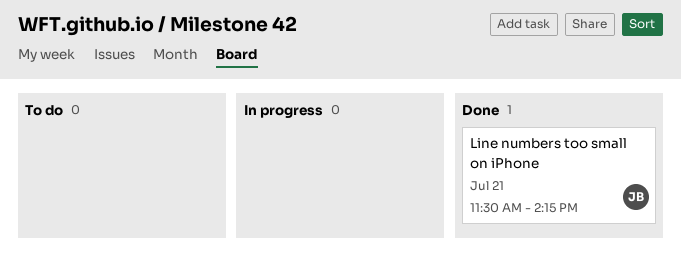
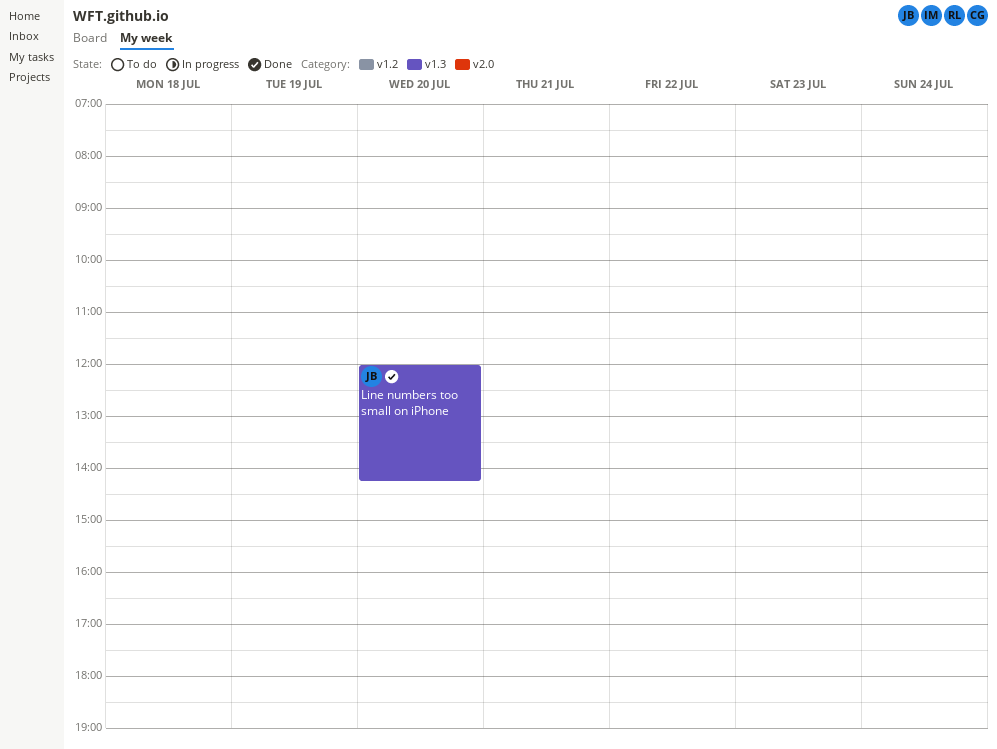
Line numbers too small on iPhone, day: Jul 21 -> Jul 20
Line numbers too small on iPhone, begins: 11:30 -> 12:00

